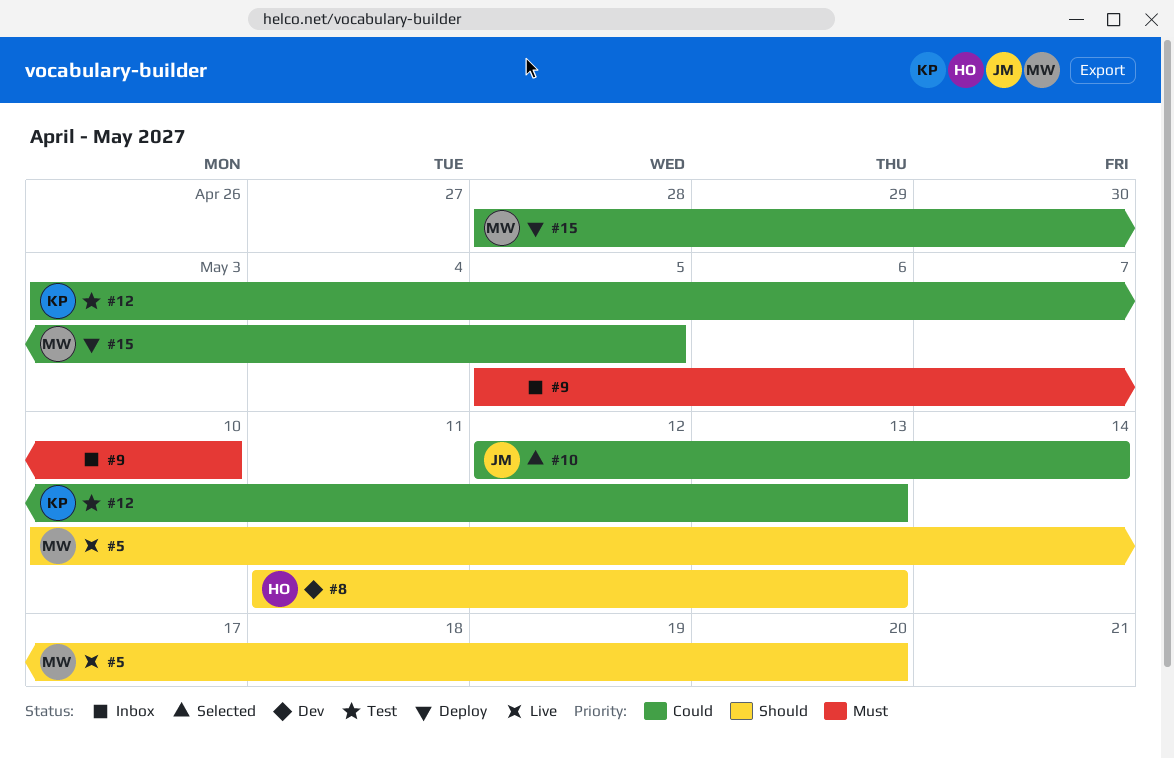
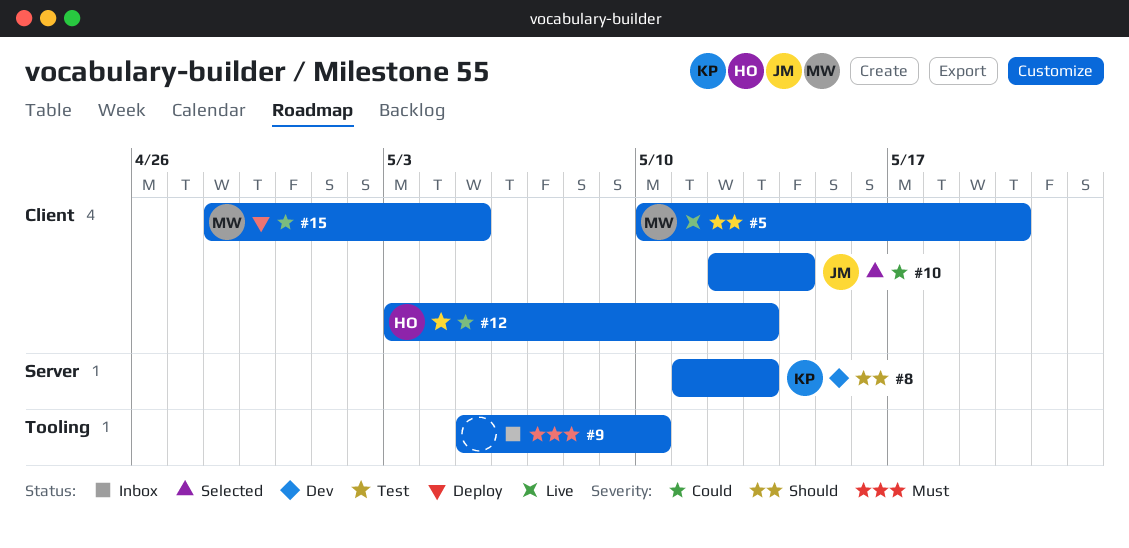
#8, owner: HO -> KP
#12, owner: KP -> HO

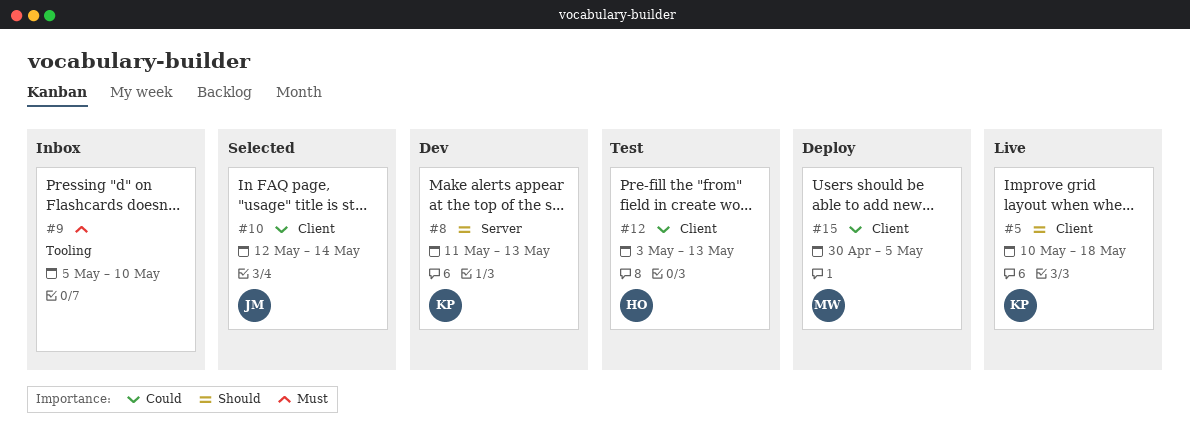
#5, owner: MW -> KP
#5, due: May 20 -> May 18
#15, start: Apr 28 -> Apr 30

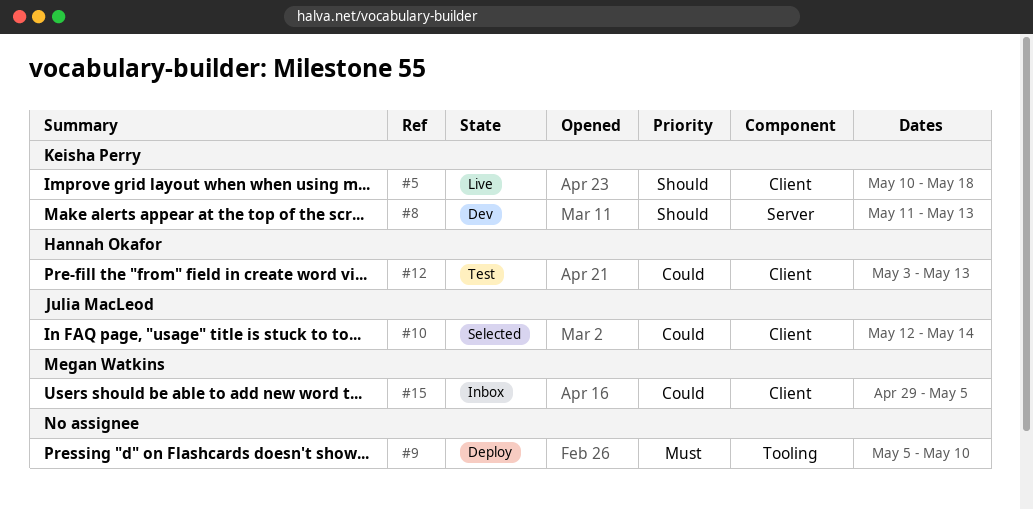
#9, status: Inbox -> Deploy
#15, status: Deploy -> Inbox
#15, start: Apr 30 -> Apr 29

